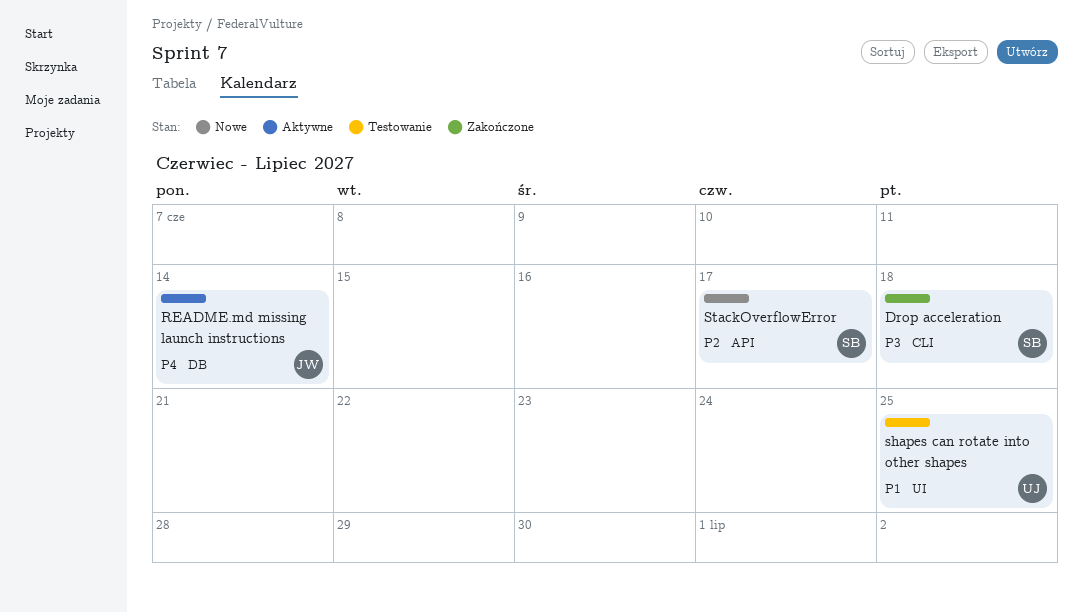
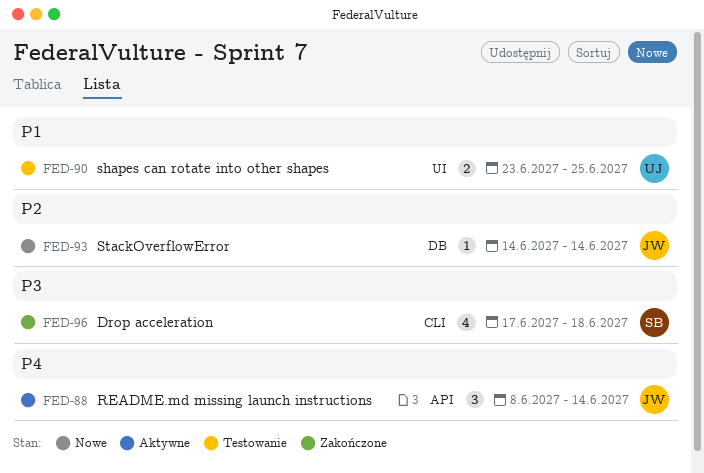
README.md missing launch instructions, label: DB -> API
StackOverflowError, owner: SB -> JW
StackOverflowError, label: API -> DB
StackOverflowError, due: Jun 17 -> Jun 14

